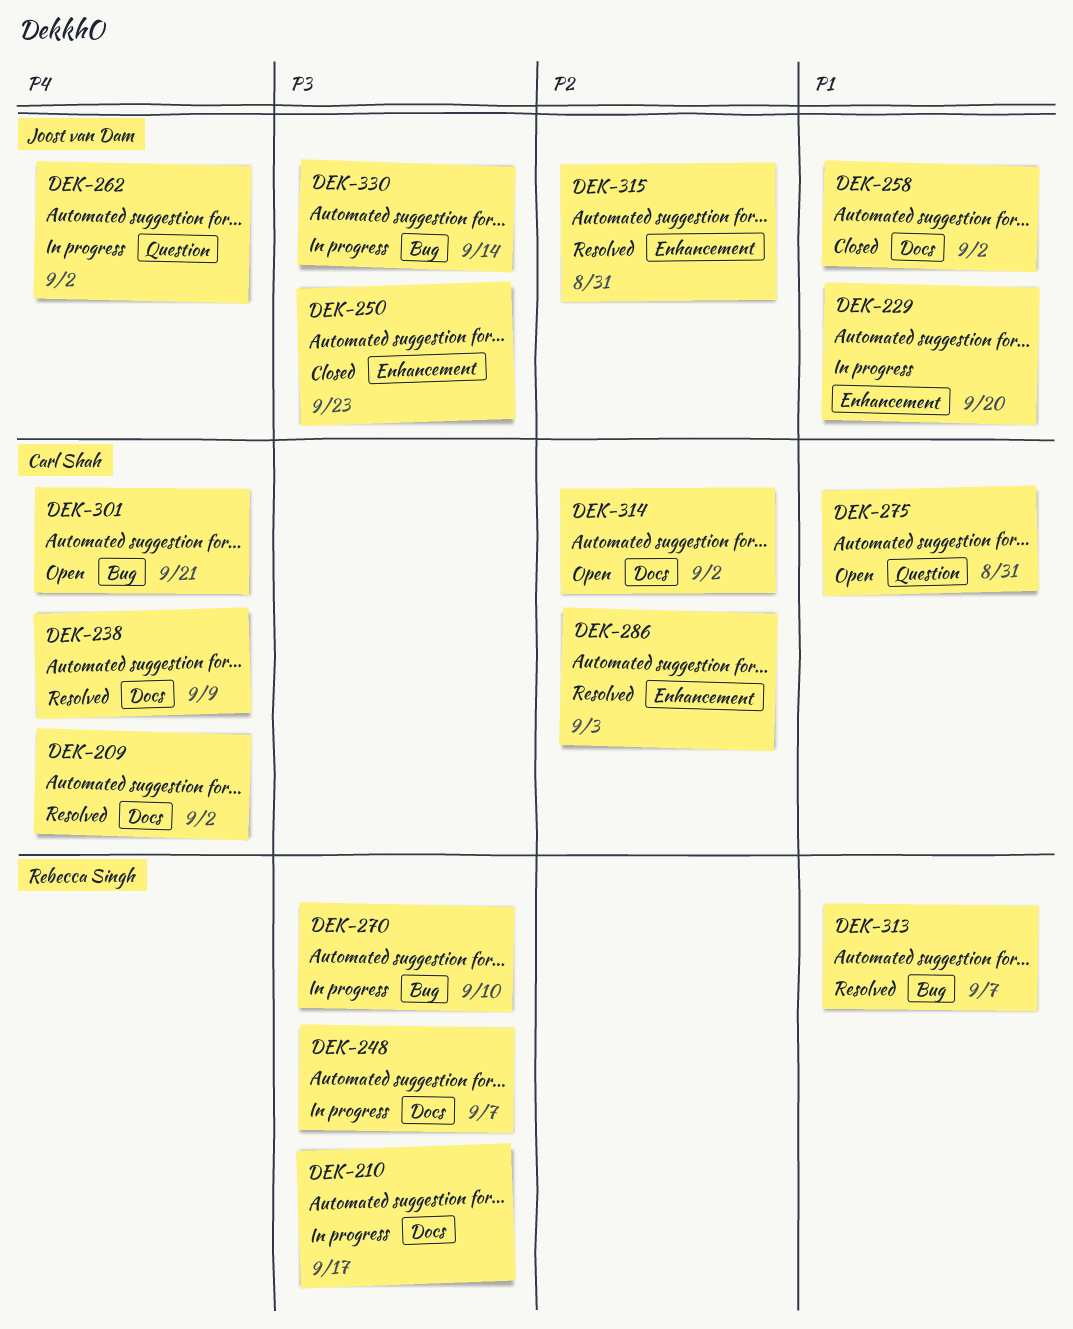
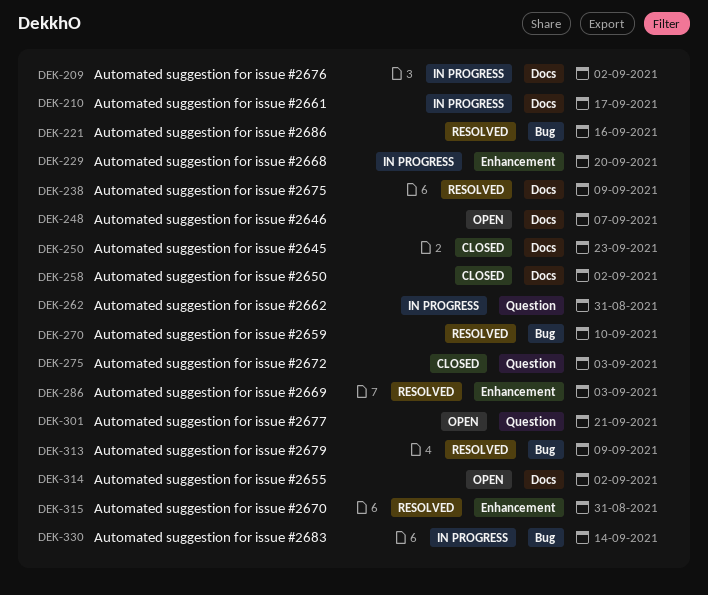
DEK-209, status: Resolved -> In progress
DEK-221: none -> present
DEK-248, status: In progress -> Open
DEK-250, label: Enhancement -> Docs
DEK-262, due: Sep 2 -> Aug 31
DEK-270, status: In progress -> Resolved
DEK-275, status: Open -> Closed
DEK-275, due: Aug 31 -> Sep 3
DEK-301, label: Bug -> Question
DEK-313, due: Sep 7 -> Sep 9

